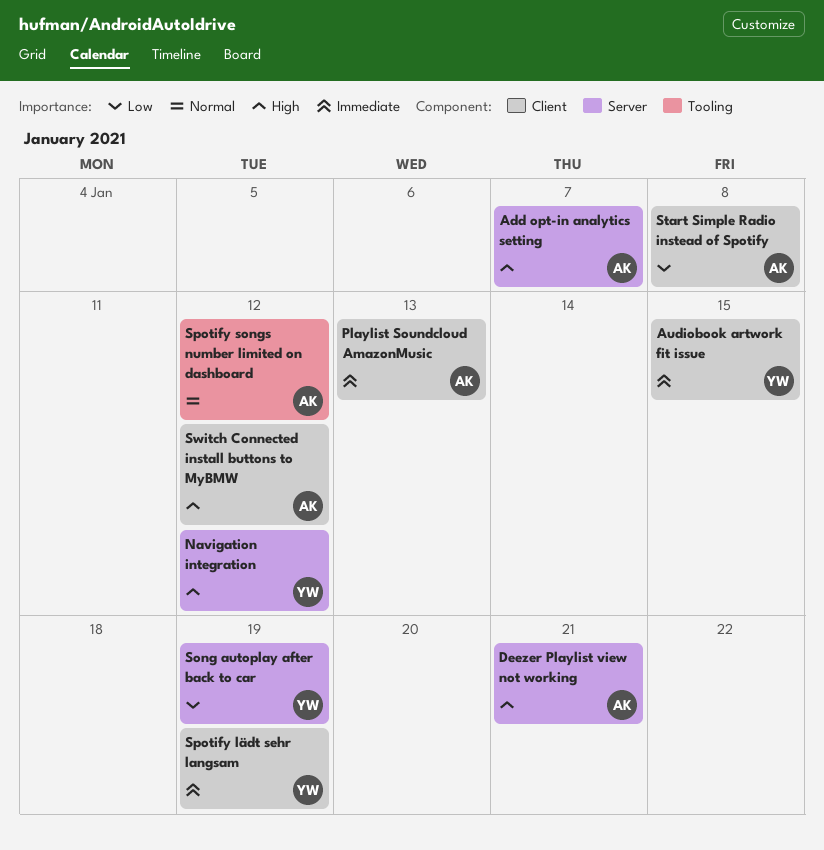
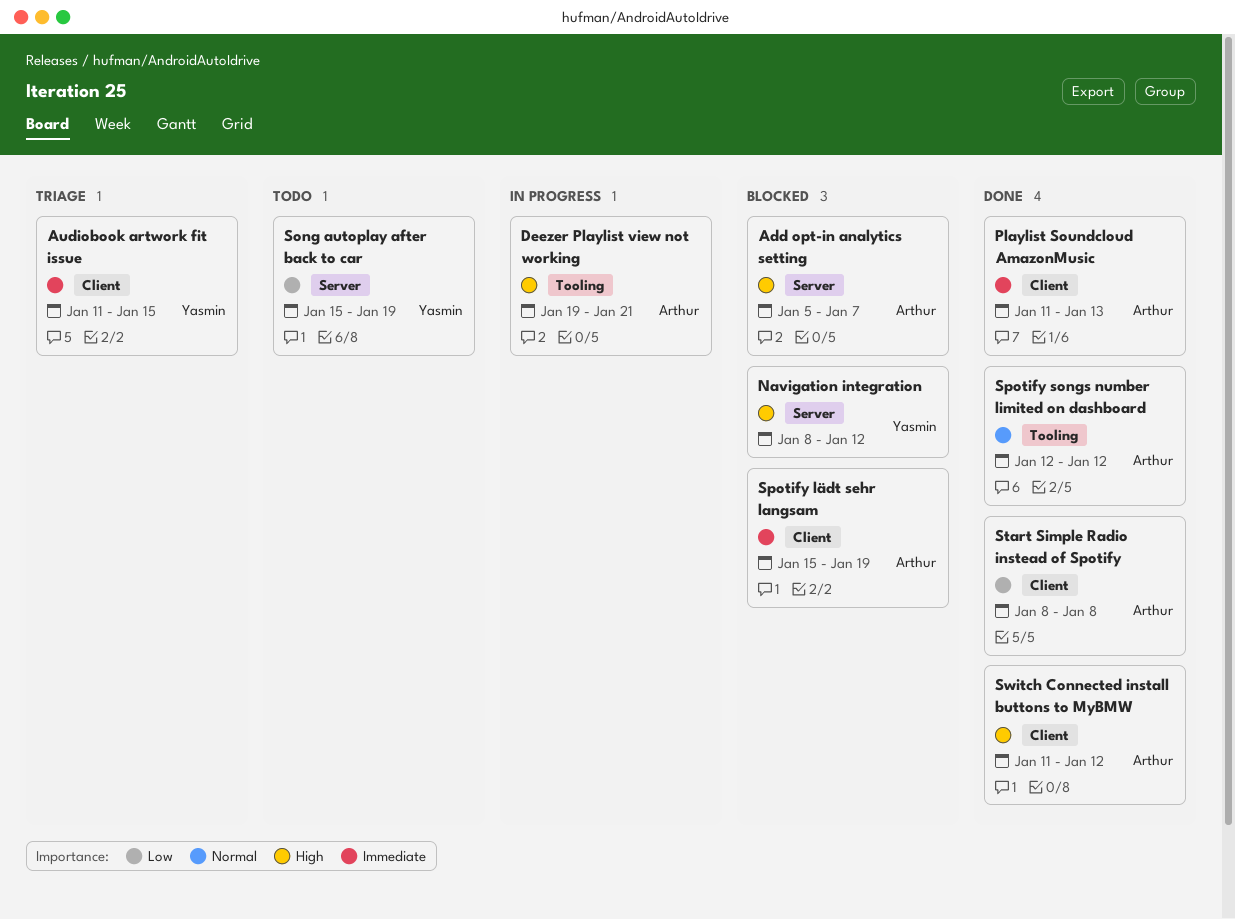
Deezer Playlist view not working, label: Server -> Tooling
Spotify lädt sehr langsam, owner: Yasmin -> Arthur

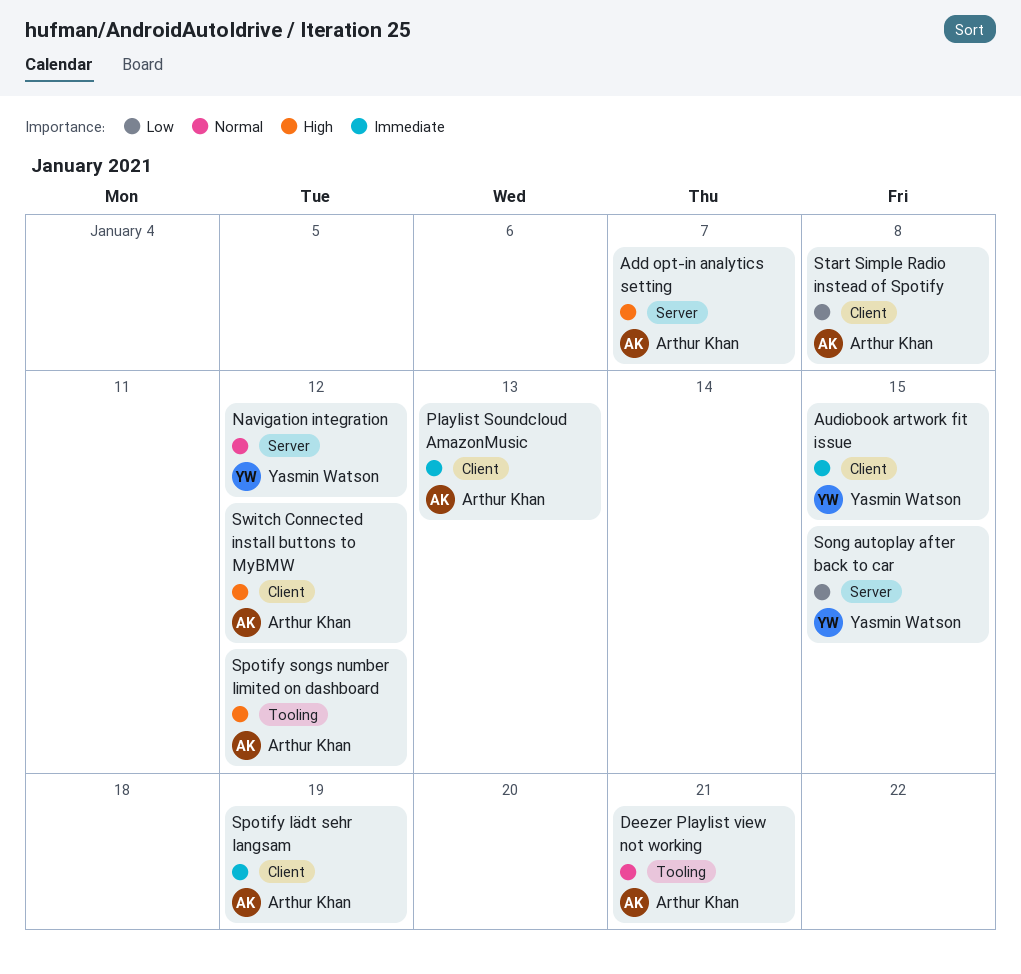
Deezer Playlist view not working, priority: High -> Normal
Navigation integration, priority: High -> Normal
Song autoplay after back to car, due: Jan 19 -> Jan 15
Spotify songs number limited on dashboard, priority: Normal -> High

